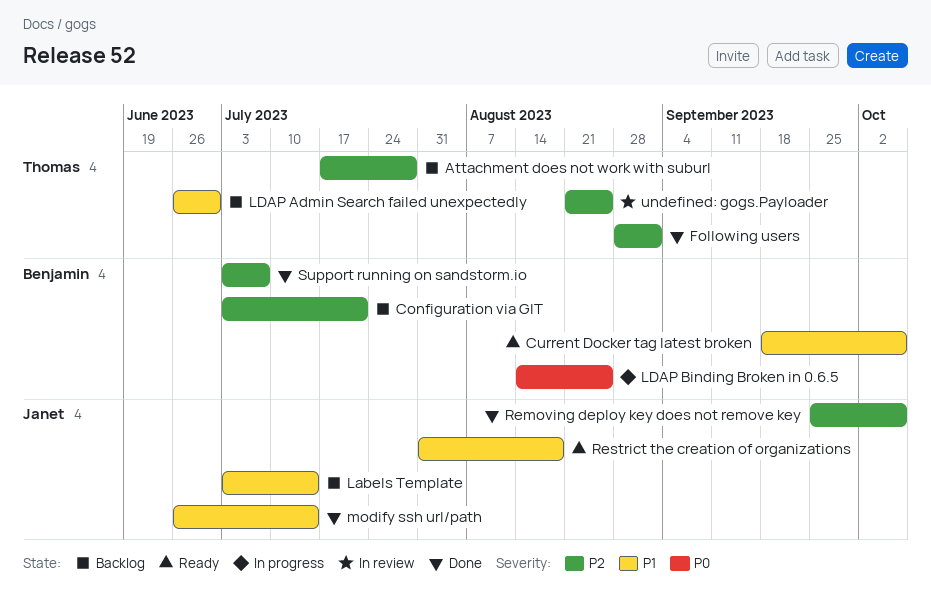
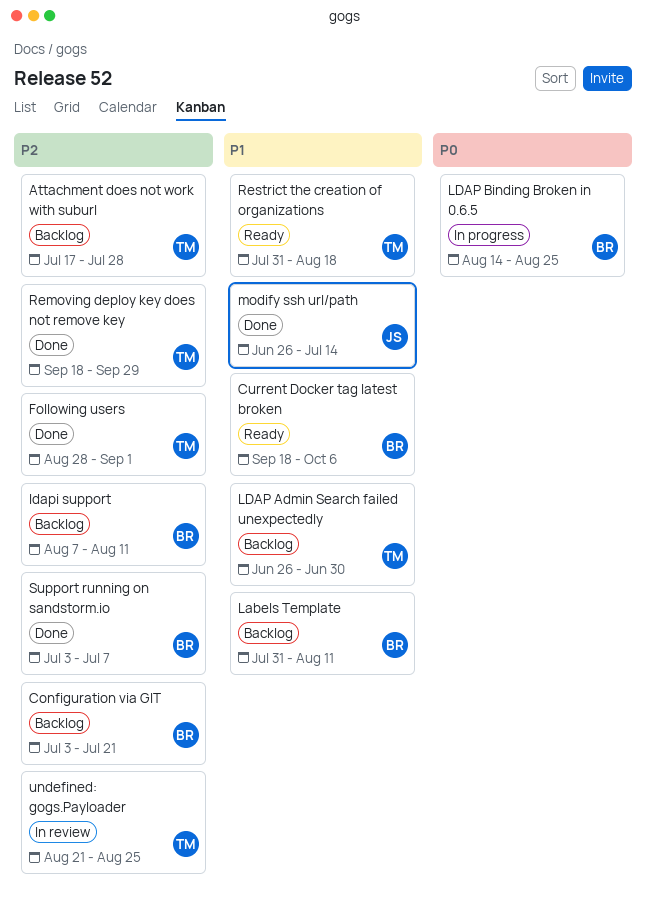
Labels Template, owner: Janet -> Benjamin
Labels Template, start: Jul 3 -> Jul 31
Labels Template, due: Jul 14 -> Aug 11
ldapi support: none -> present
Removing deploy key does not remove key, owner: Janet -> Thomas
Removing deploy key does not remove key, start: Sep 25 -> Sep 18
Removing deploy key does not remove key, due: Oct 6 -> Sep 29
Restrict the creation of organizations, owner: Janet -> Thomas

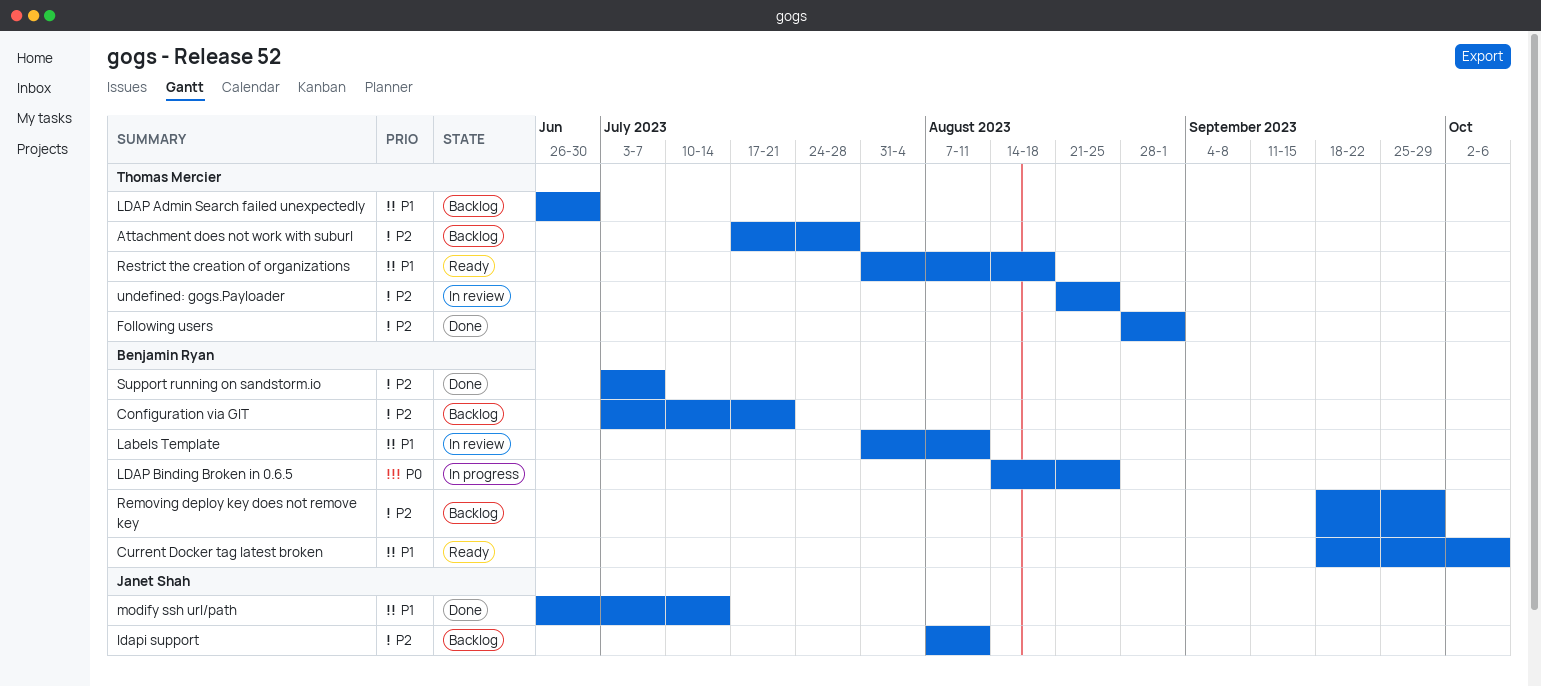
Labels Template, status: Backlog -> In review
ldapi support, owner: Benjamin Ryan -> Janet Shah
Removing deploy key does not remove key, status: Done -> Backlog
Removing deploy key does not remove key, owner: Thomas Mercier -> Benjamin Ryan

